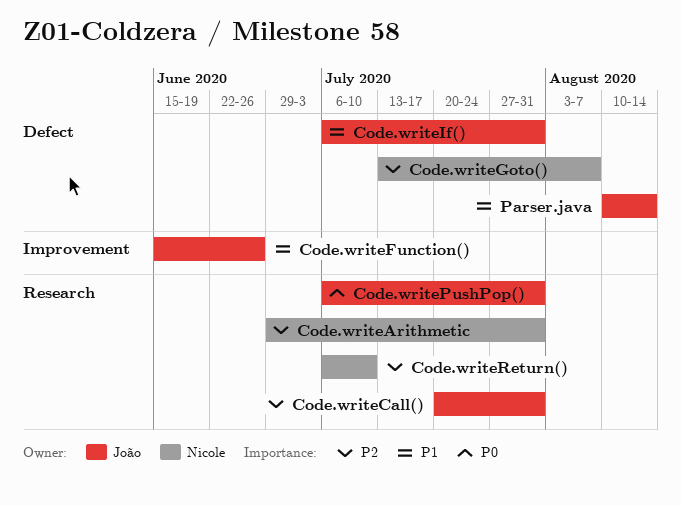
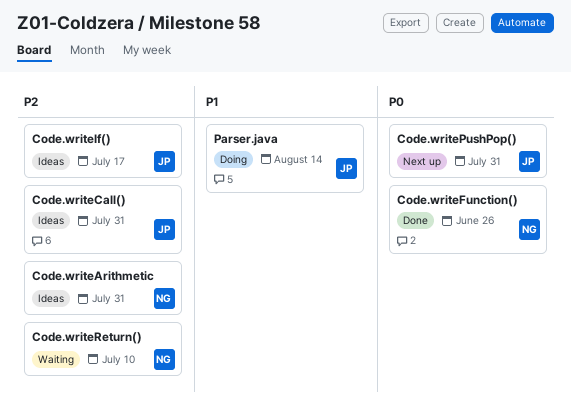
Code.writeFunction(), owner: João -> Nicole
Code.writeFunction(), priority: P1 -> P0
Code.writeGoto(): present -> none
Code.writeIf(), priority: P1 -> P2
Code.writeIf(), due: Jul 31 -> Jul 17

